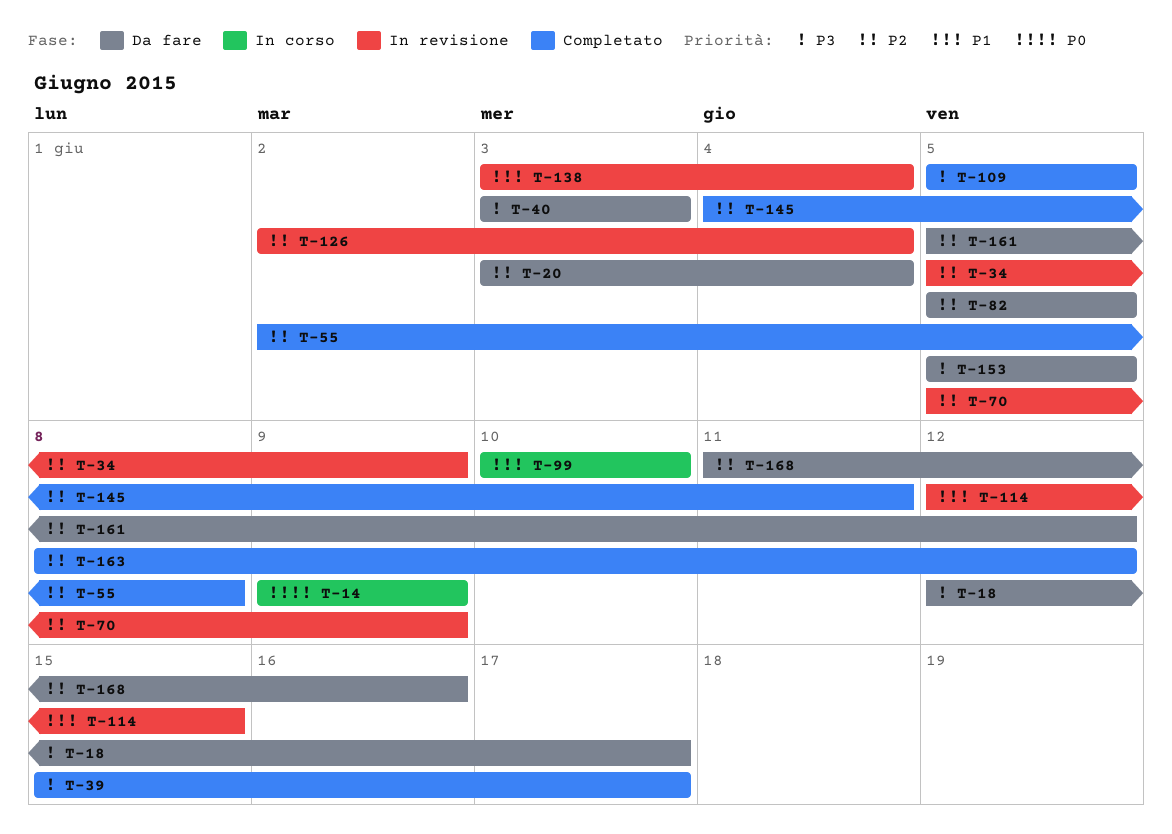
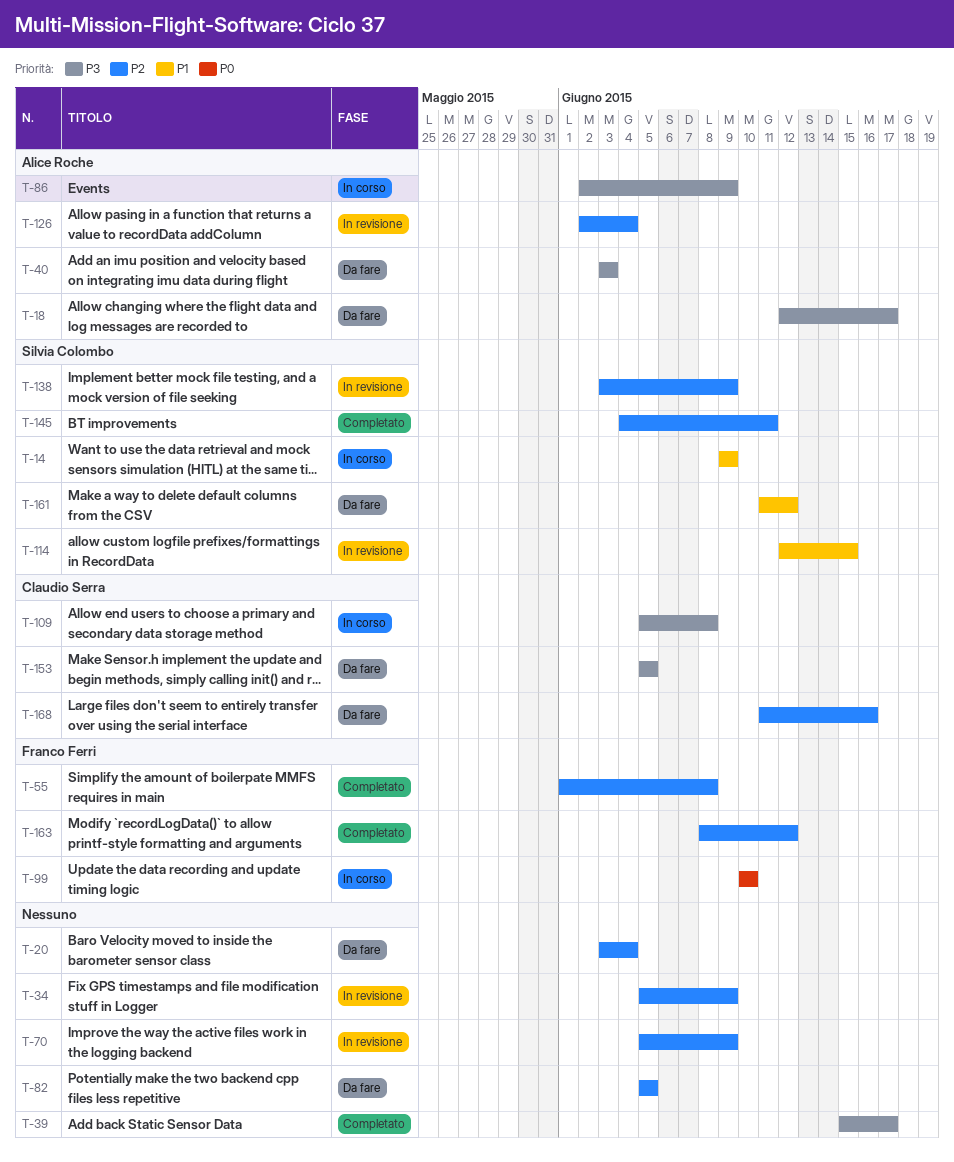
T-14, priority: P0 -> P1
T-55, start: Jun 2 -> Jun 1
T-86: none -> present
T-99, priority: P1 -> P0
T-109, status: Completato -> In corso
T-109, due: Jun 5 -> Jun 8
T-138, priority: P1 -> P2
T-138, due: Jun 4 -> Jun 9
T-161, priority: P2 -> P1
T-161, start: Jun 5 -> Jun 11

